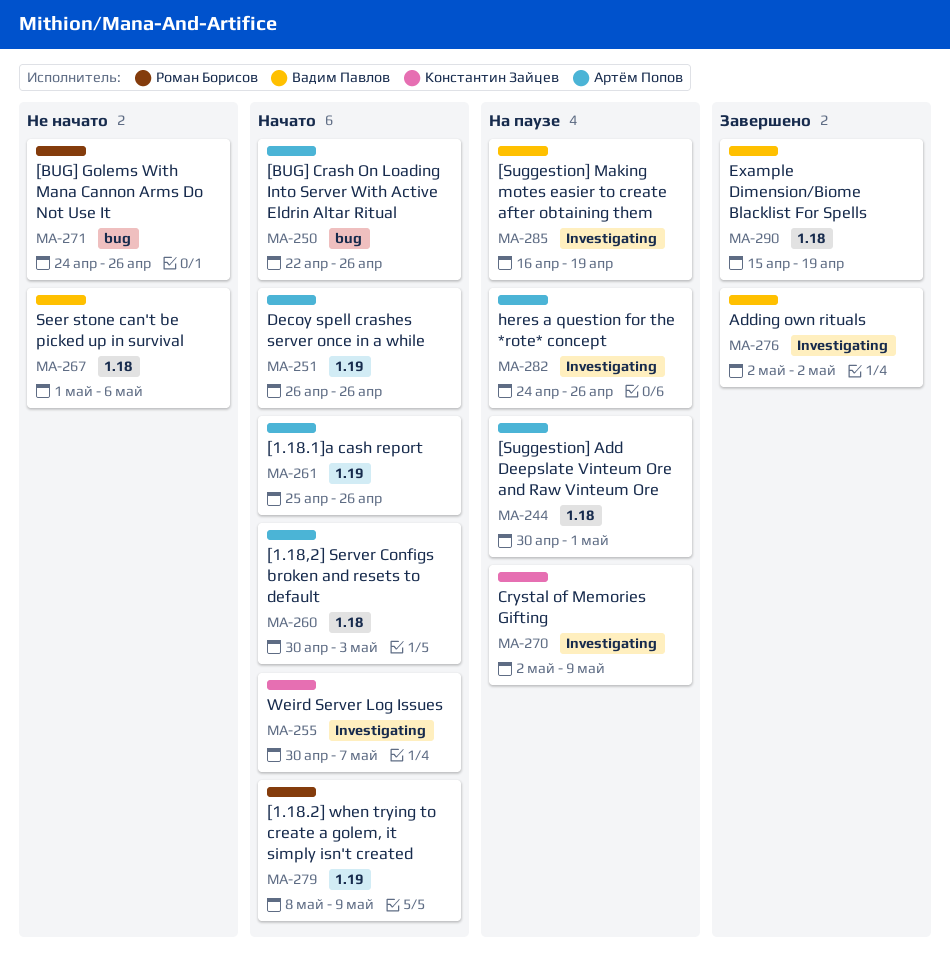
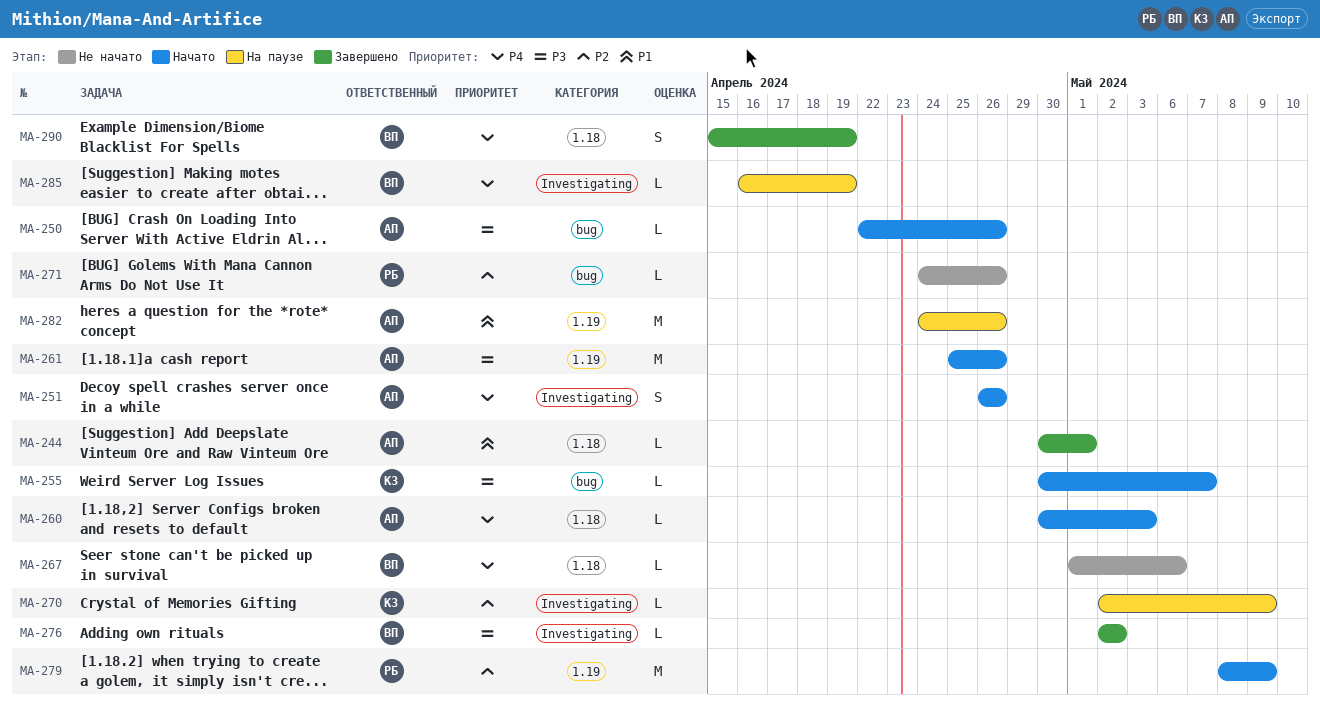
MA-244, status: На паузе -> Завершено
MA-251, label: 1.19 -> Investigating
MA-255, label: Investigating -> bug
MA-282, label: Investigating -> 1.19

